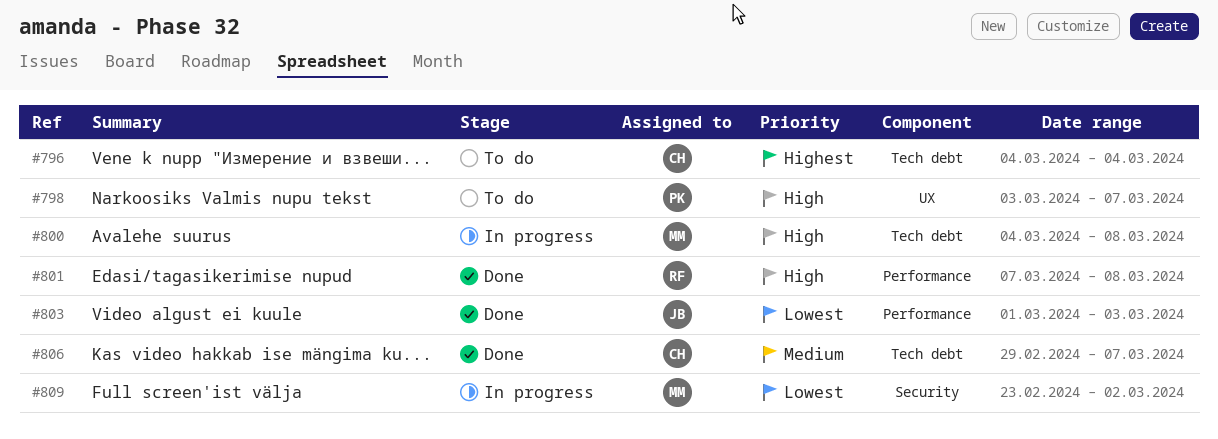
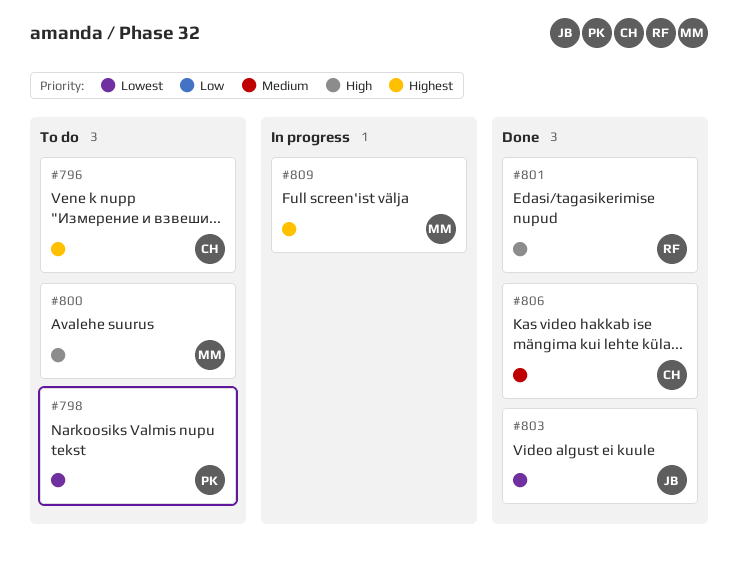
#798, priority: High -> Lowest
#800, status: In progress -> To do
#809, priority: Lowest -> Highest

